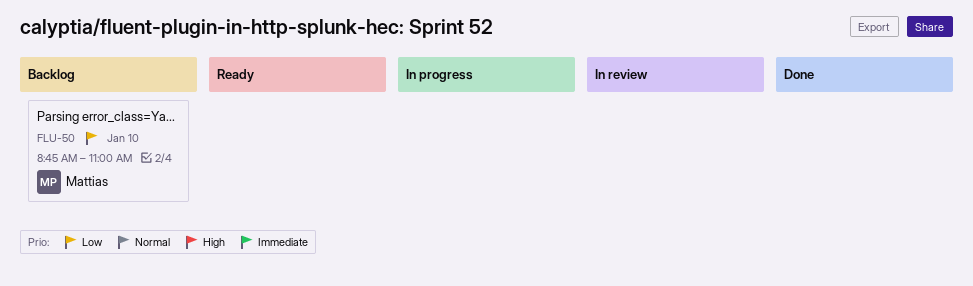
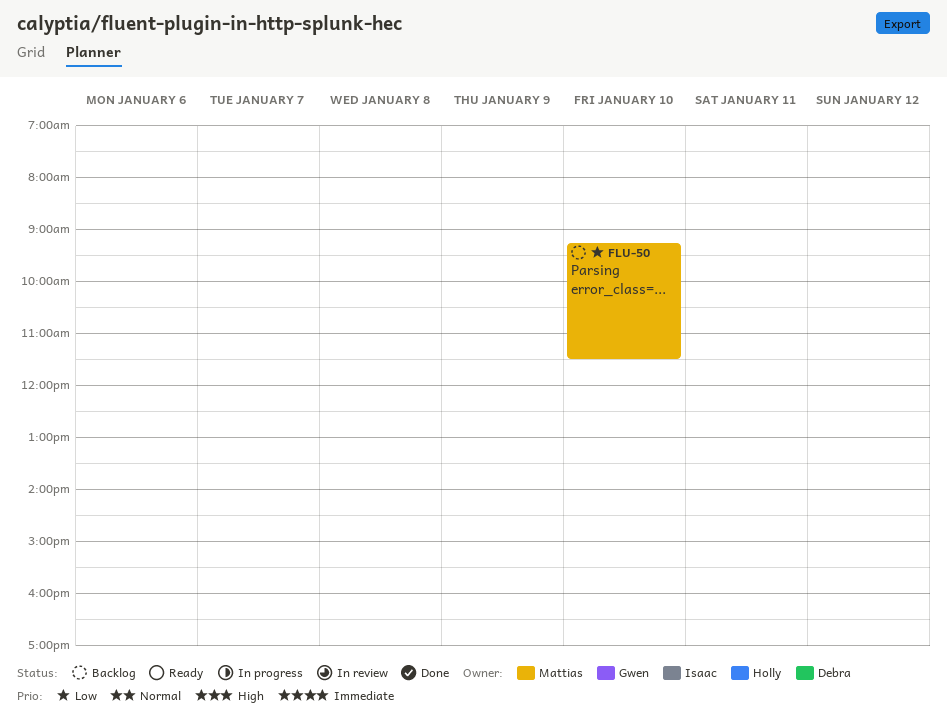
FLU-50, begins: 08:45 -> 09:15
FLU-50, ends: 11:00 -> 11:30

